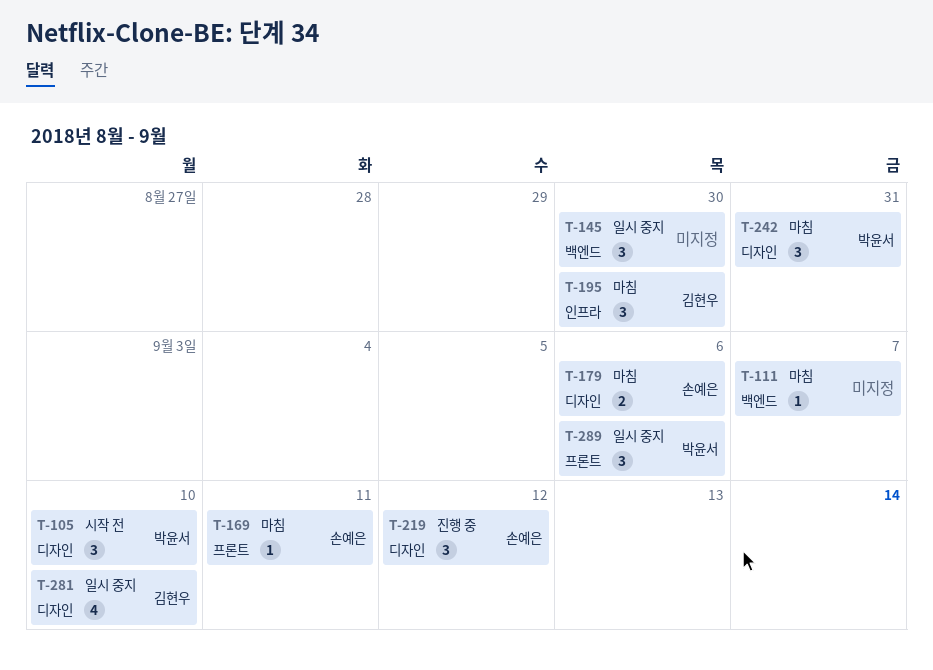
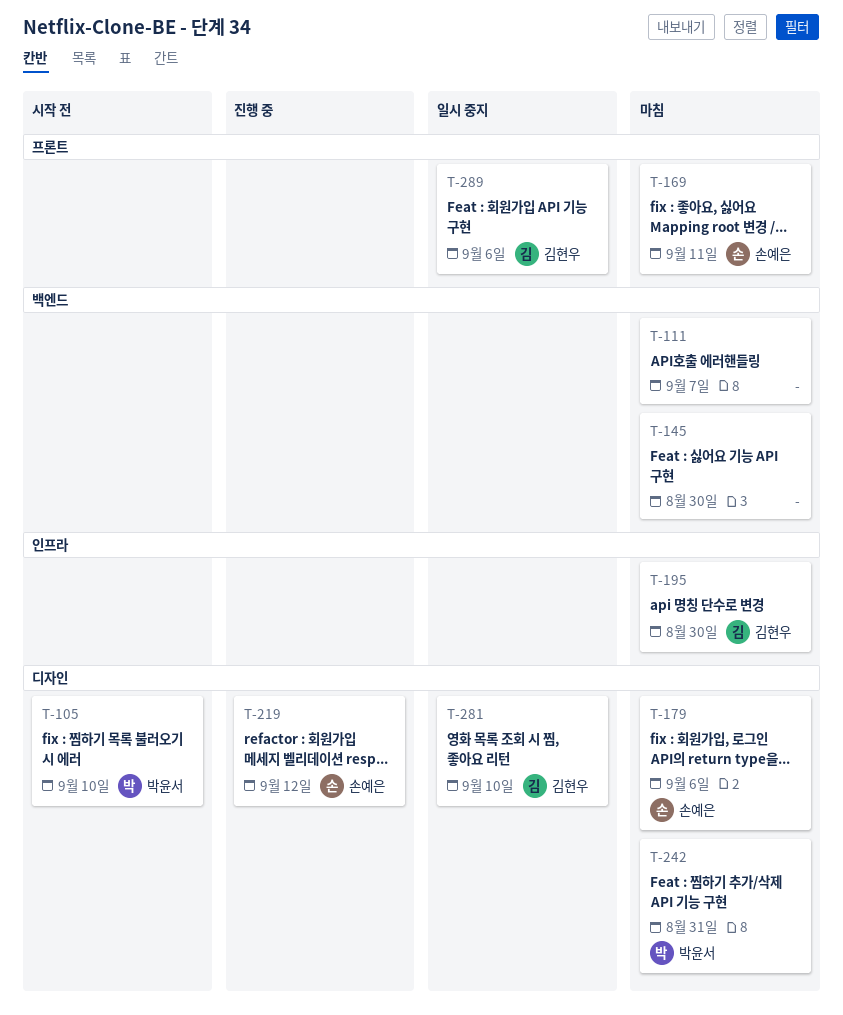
T-145, status: 일시 중지 -> 마침
T-289, owner: 박윤서 -> 김현우

